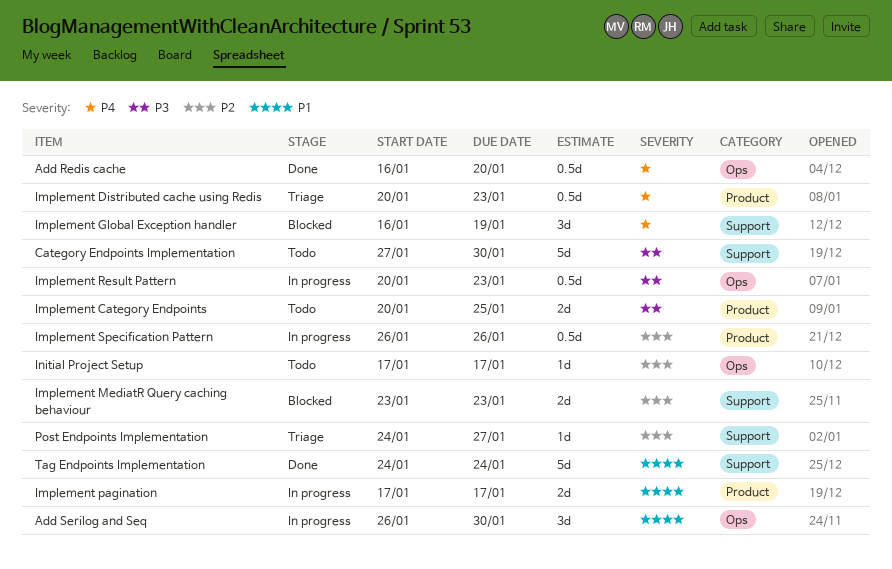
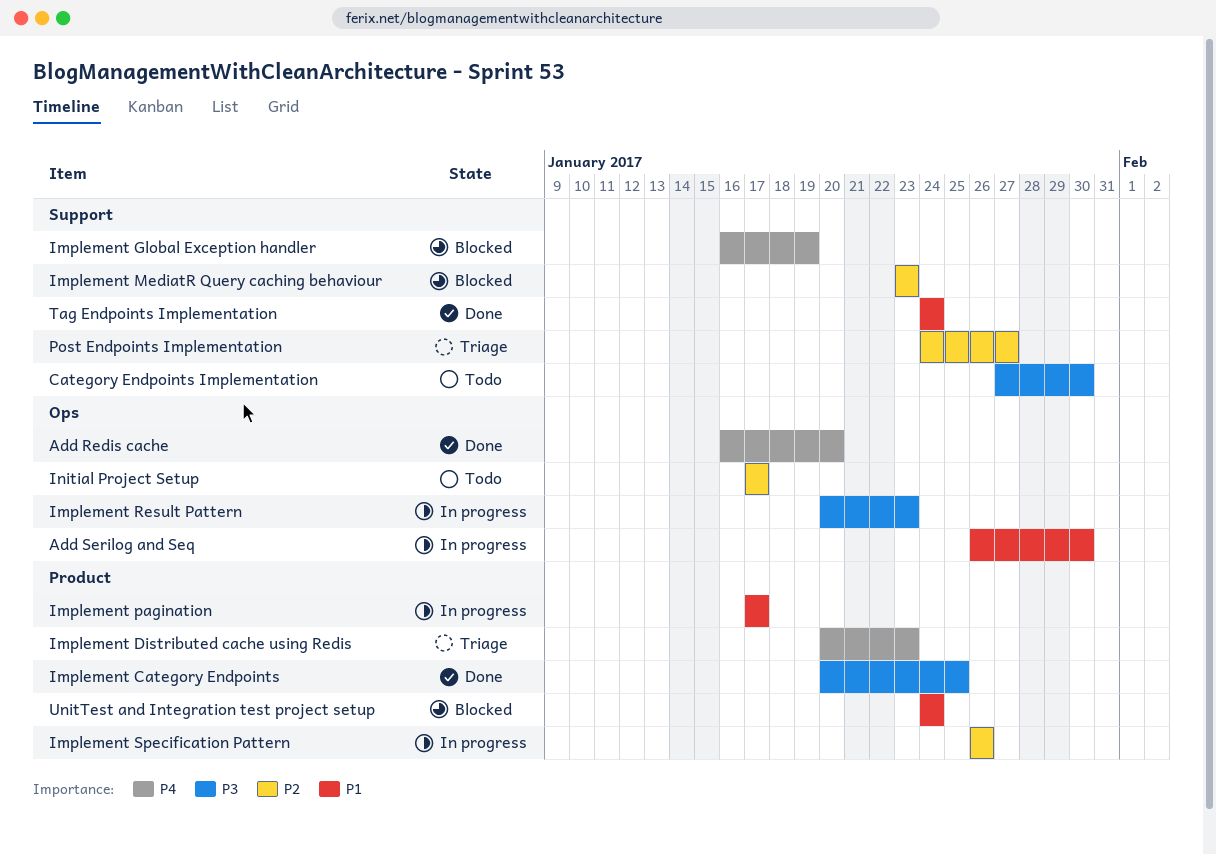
Implement Category Endpoints, status: Todo -> Done
UnitTest and Integration test project setup: none -> present

